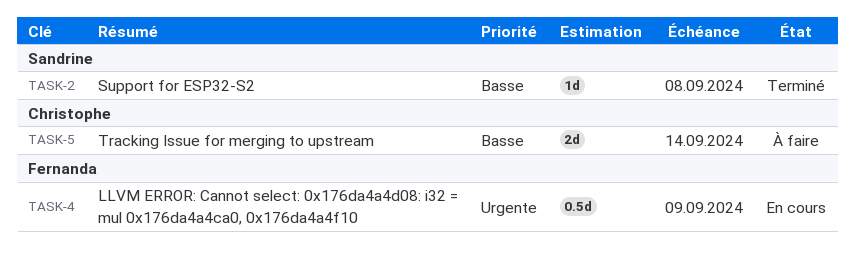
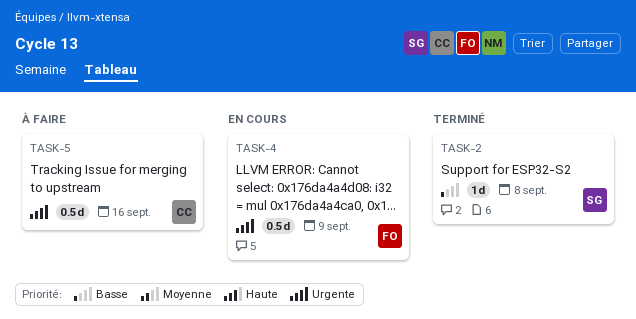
TASK-5, priority: Basse -> Urgente
TASK-5, estimate: 2d -> 0.5d
TASK-5, due: Sep 14 -> Sep 16

